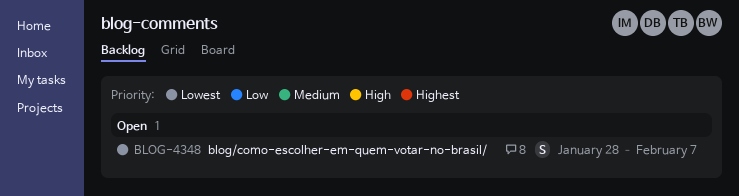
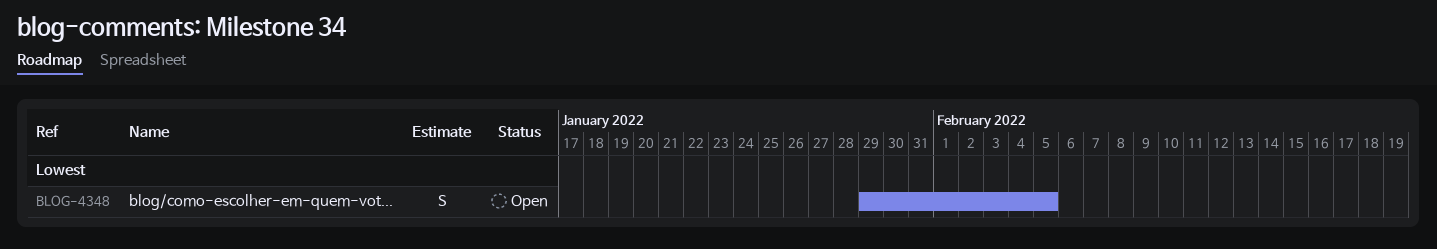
BLOG-4348, start: Jan 28 -> Jan 29
BLOG-4348, due: Feb 7 -> Feb 5

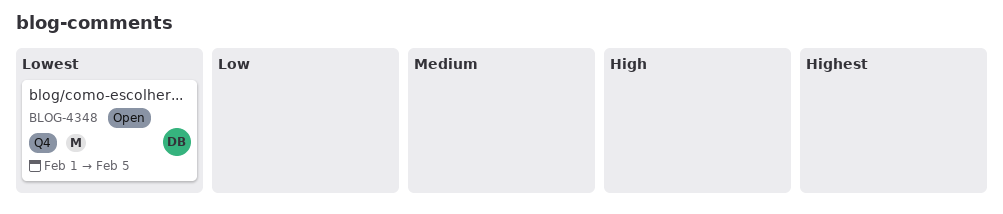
BLOG-4348, estimate: S -> M
BLOG-4348, start: Jan 29 -> Feb 1

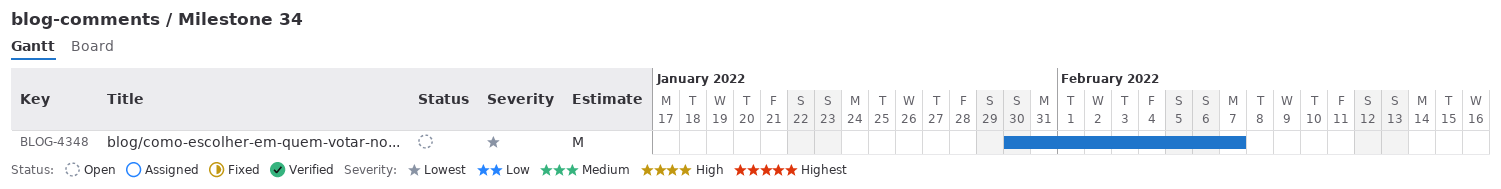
BLOG-4348, start: Feb 1 -> Jan 30
BLOG-4348, due: Feb 5 -> Feb 7

